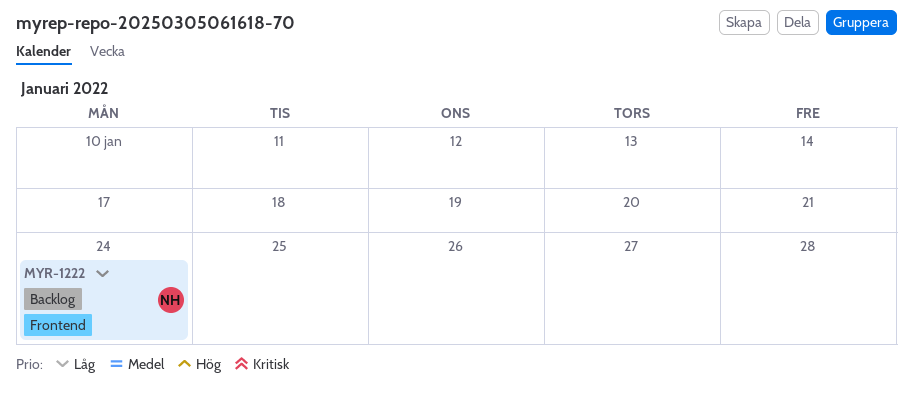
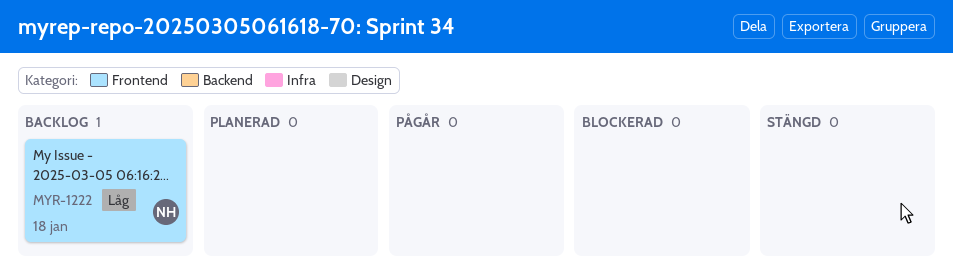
MYR-1222, due: Jan 24 -> Jan 18

